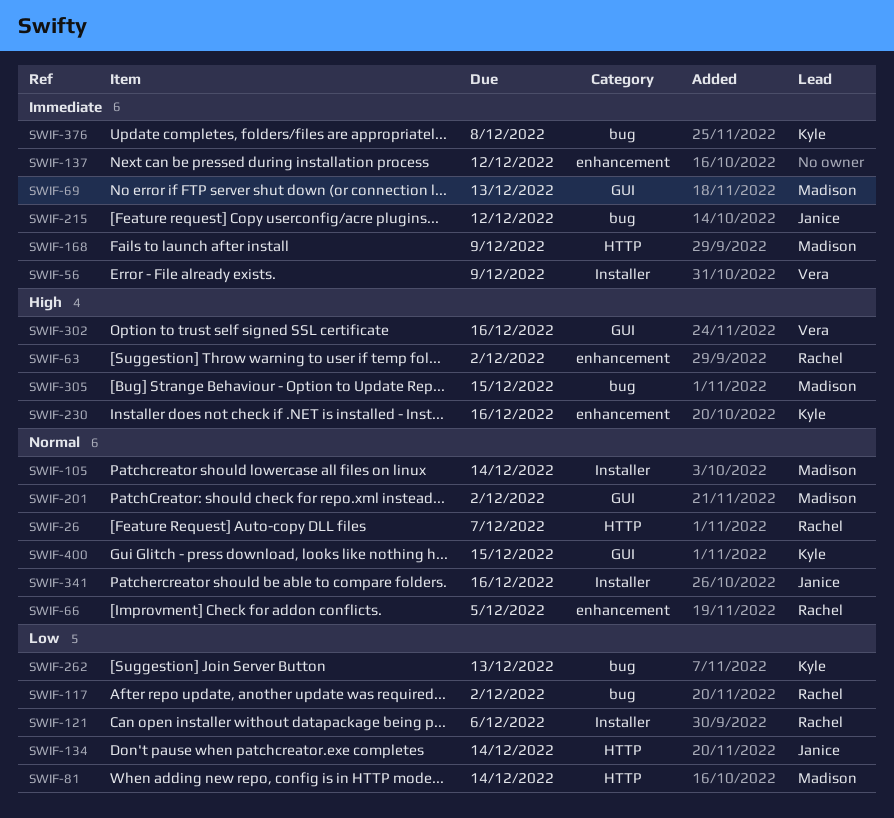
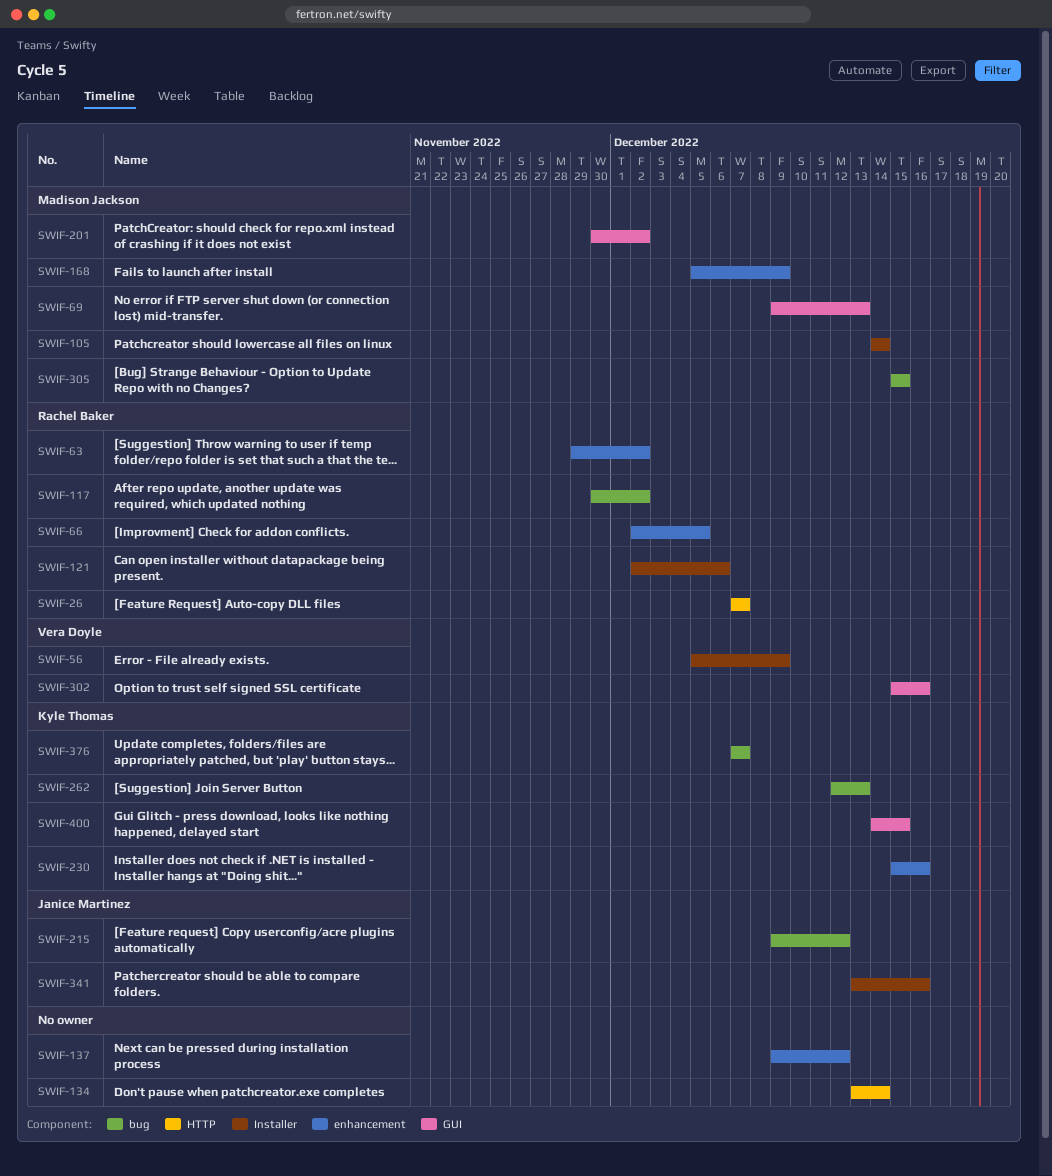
SWIF-81: present -> none
SWIF-134, owner: Janice Martinez -> none
SWIF-168, label: HTTP -> enhancement
SWIF-376, due: Dec 8 -> Dec 7

